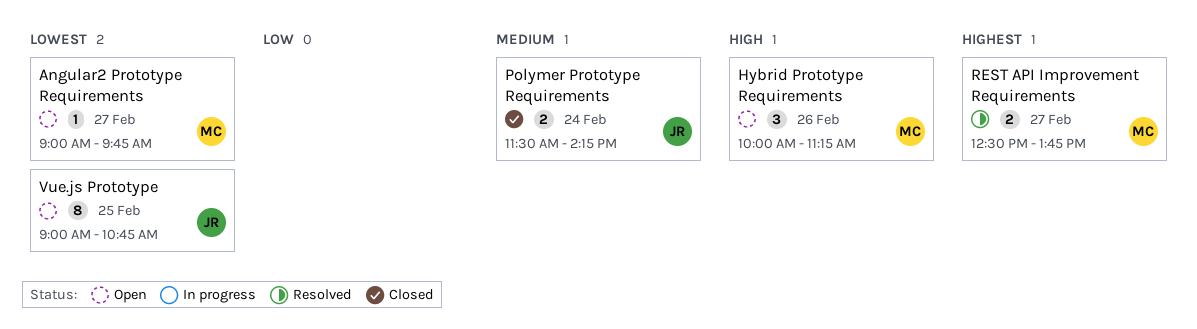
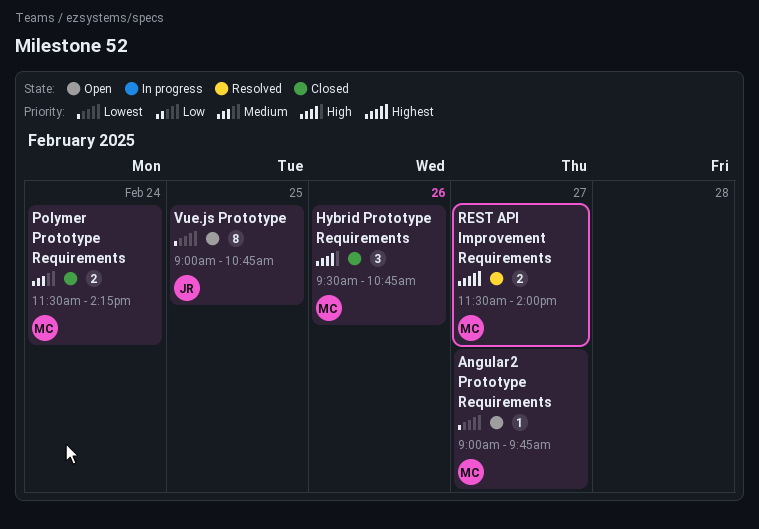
Hybrid Prototype Requirements, status: Open -> Closed
Hybrid Prototype Requirements, begins: 10:00 -> 09:30
Hybrid Prototype Requirements, ends: 11:15 -> 10:45
Polymer Prototype Requirements, owner: JR -> MC
REST API Improvement Requirements, begins: 12:30 -> 11:30
REST API Improvement Requirements, ends: 13:45 -> 14:00

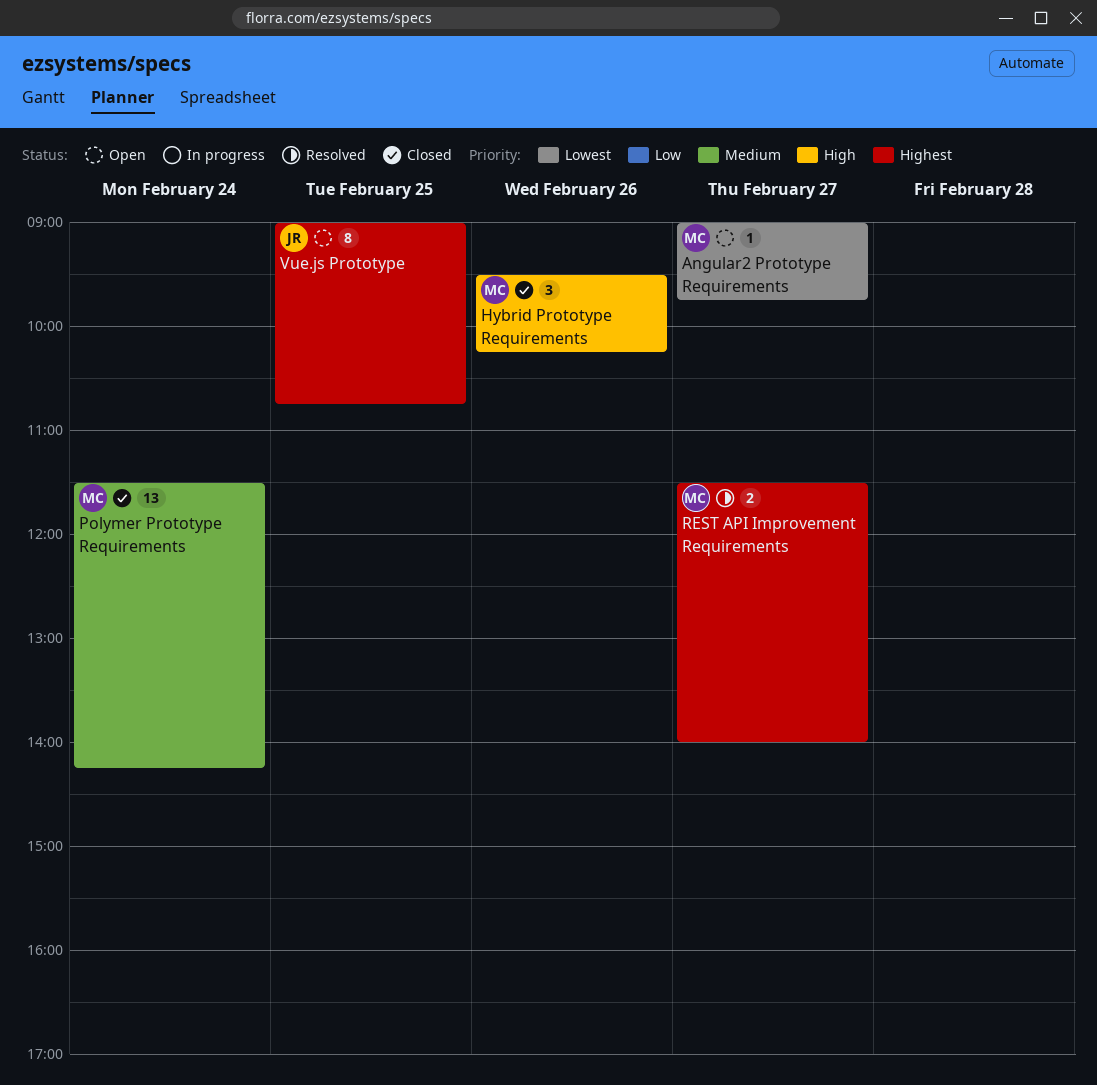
Hybrid Prototype Requirements, ends: 10:45 -> 10:15
Polymer Prototype Requirements, estimate: 2 -> 13
Vue.js Prototype, priority: Lowest -> Highest

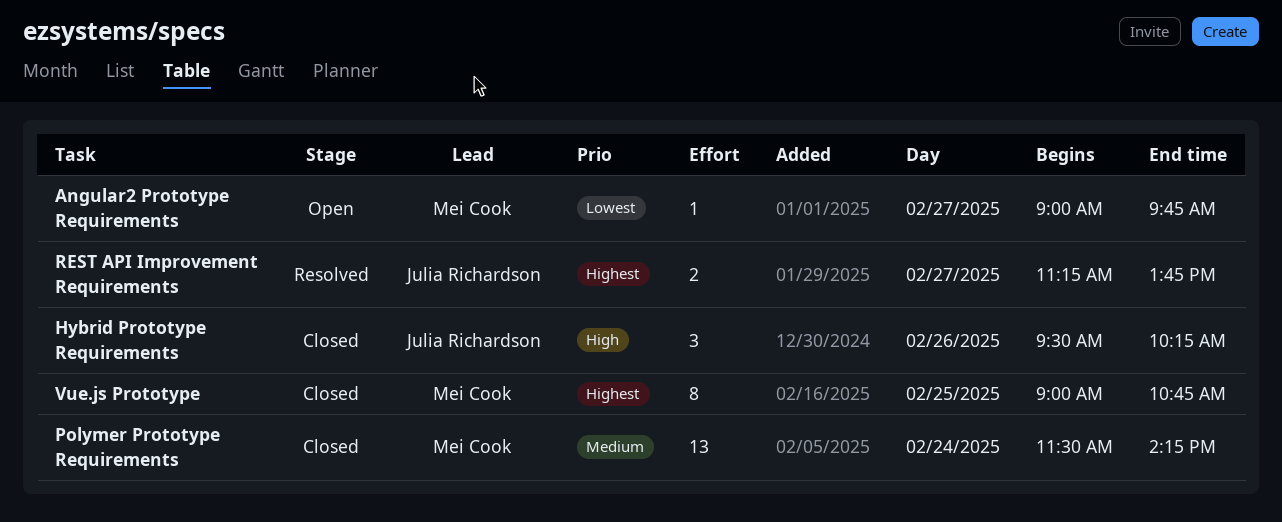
Hybrid Prototype Requirements, owner: Mei Cook -> Julia Richardson
REST API Improvement Requirements, owner: Mei Cook -> Julia Richardson
REST API Improvement Requirements, begins: 11:30 -> 11:15
REST API Improvement Requirements, ends: 14:00 -> 13:45
Vue.js Prototype, status: Open -> Closed
Vue.js Prototype, owner: Julia Richardson -> Mei Cook

